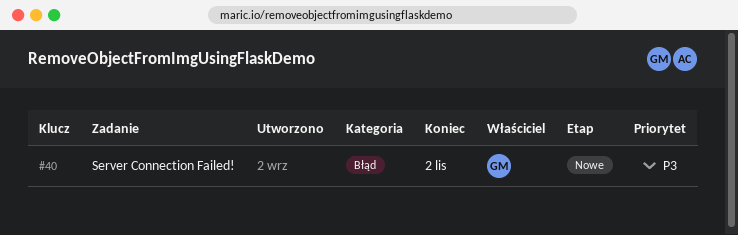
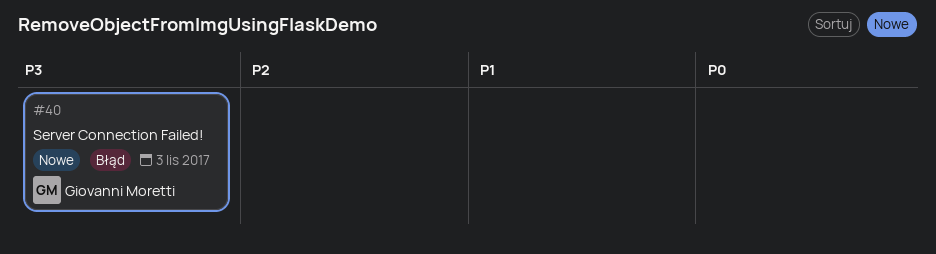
#40, due: Nov 2 -> Nov 3

